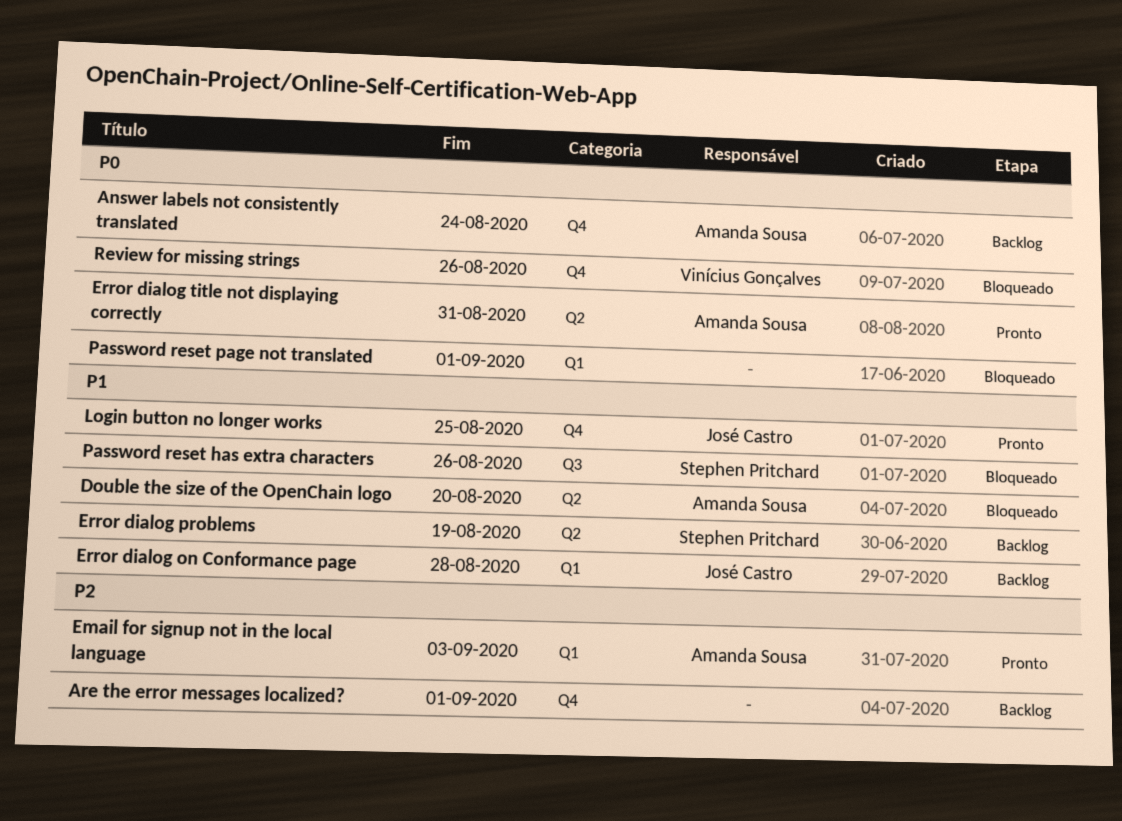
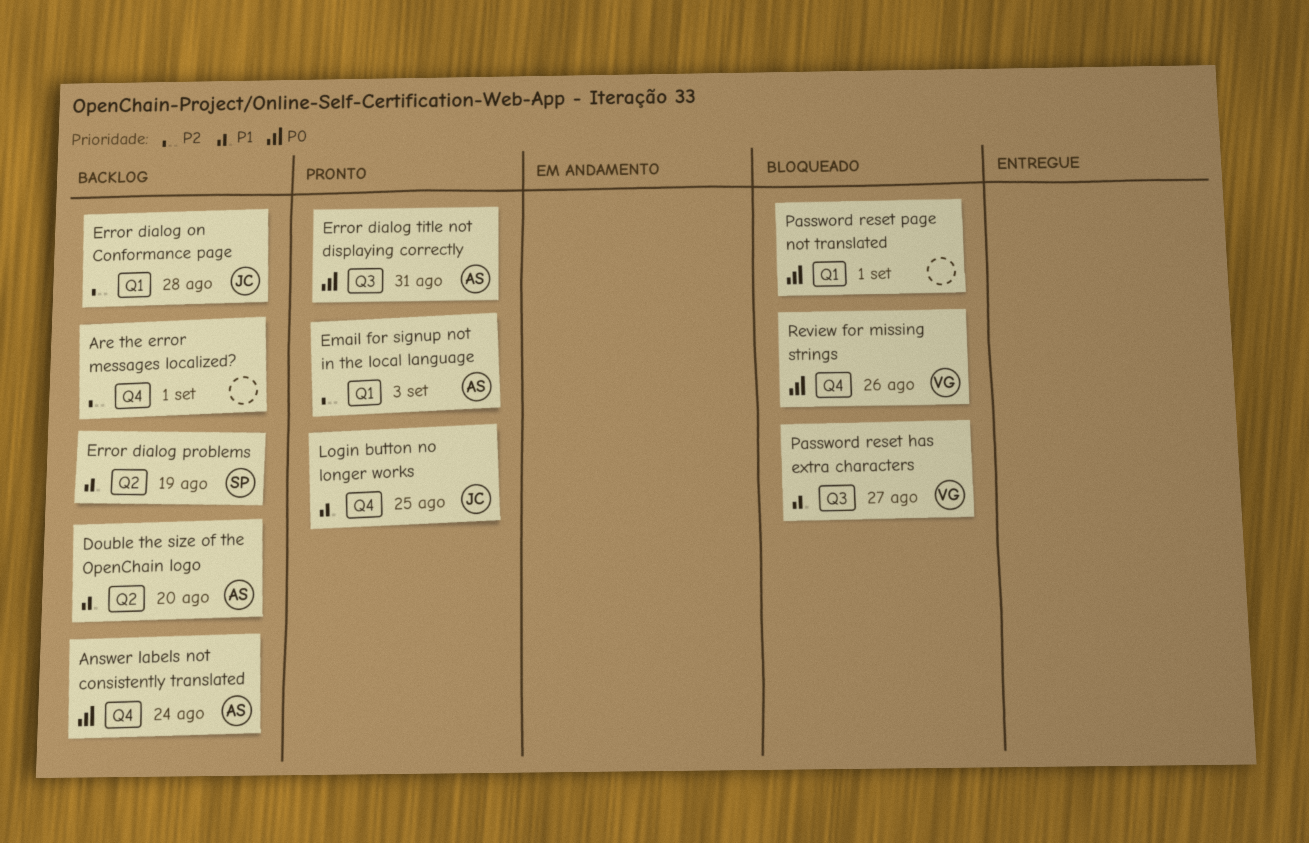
Double the size of the OpenChain logo, status: Bloqueado -> Backlog
Error dialog on Conformance page, priority: P1 -> P2
Error dialog title not displaying correctly, label: Q2 -> Q3
Password reset has extra characters, owner: Stephen Pritchard -> Vinícius Gonçalves
Password reset has extra characters, due: Aug 26 -> Aug 27

